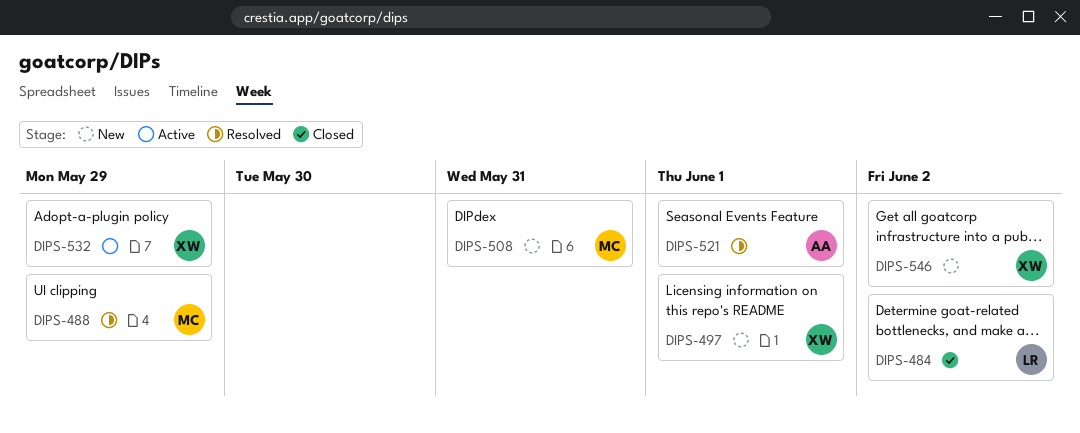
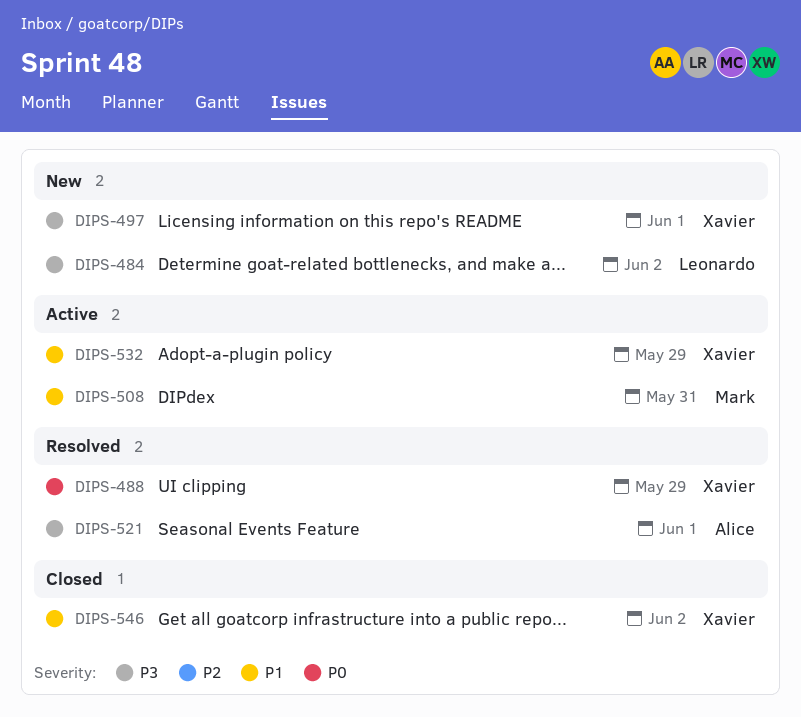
DIPS-484, status: Closed -> New
DIPS-488, owner: Mark -> Xavier
DIPS-508, status: New -> Active
DIPS-546, status: New -> Closed

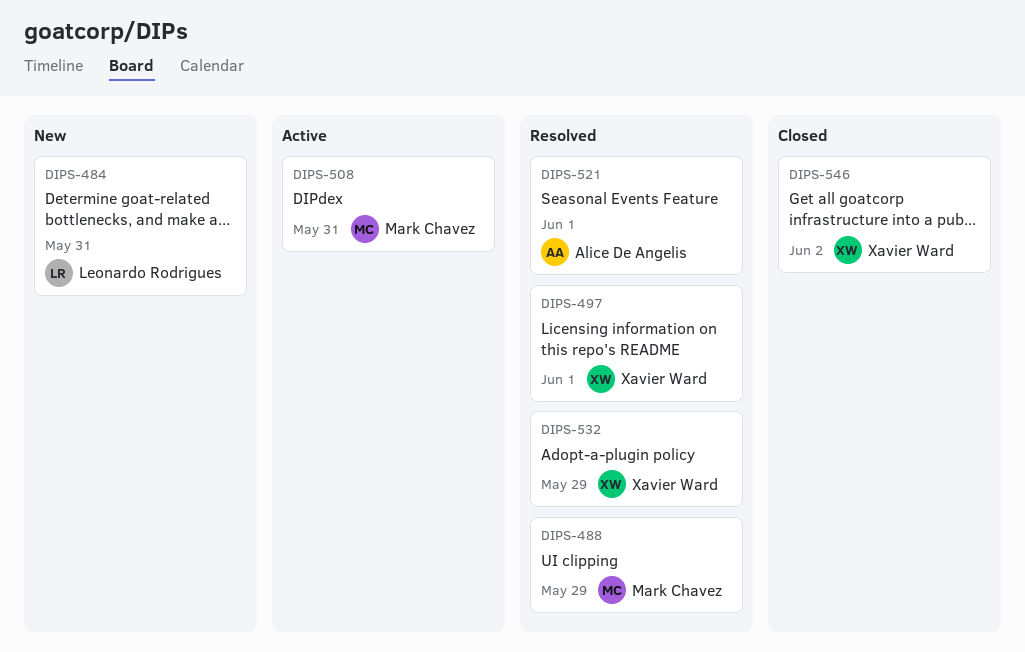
DIPS-484, due: Jun 2 -> May 31
DIPS-488, owner: Xavier Ward -> Mark Chavez
DIPS-497, status: New -> Resolved
DIPS-532, status: Active -> Resolved

